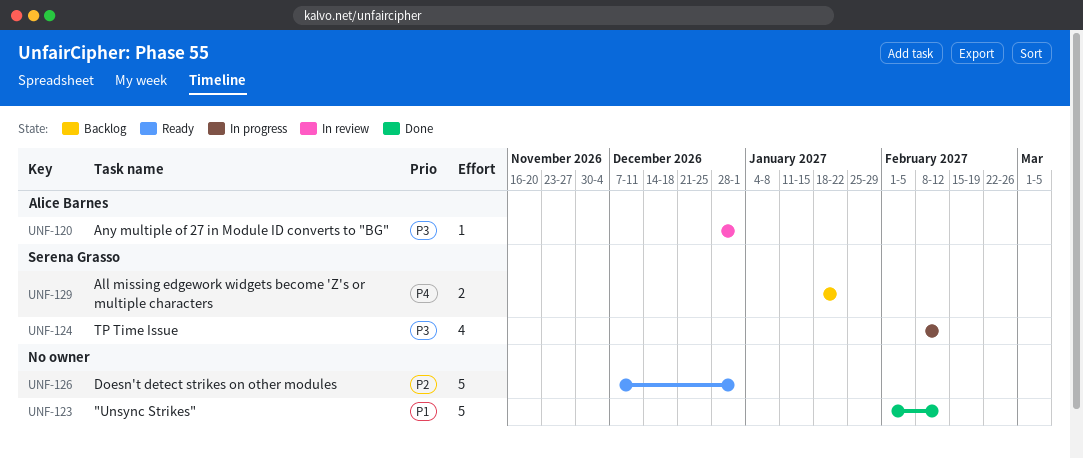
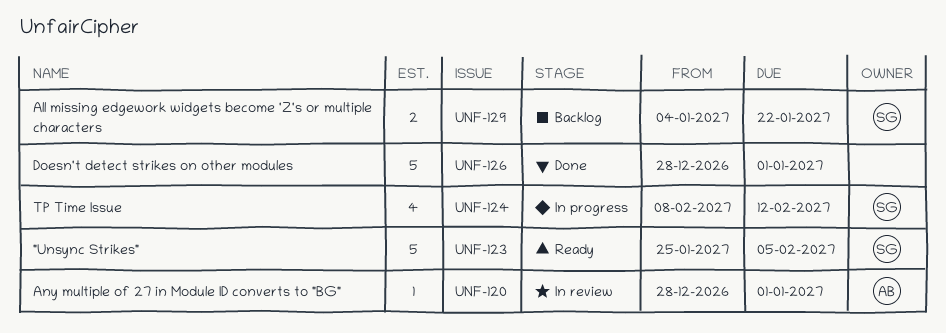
UNF-123, status: Done -> Ready
UNF-123, owner: none -> Serena Grasso
UNF-123, start: Feb 1 -> Jan 25
UNF-123, due: Feb 12 -> Feb 5
UNF-126, status: Ready -> Done
UNF-126, start: Dec 7 -> Dec 28
UNF-129, start: Jan 18 -> Jan 4

